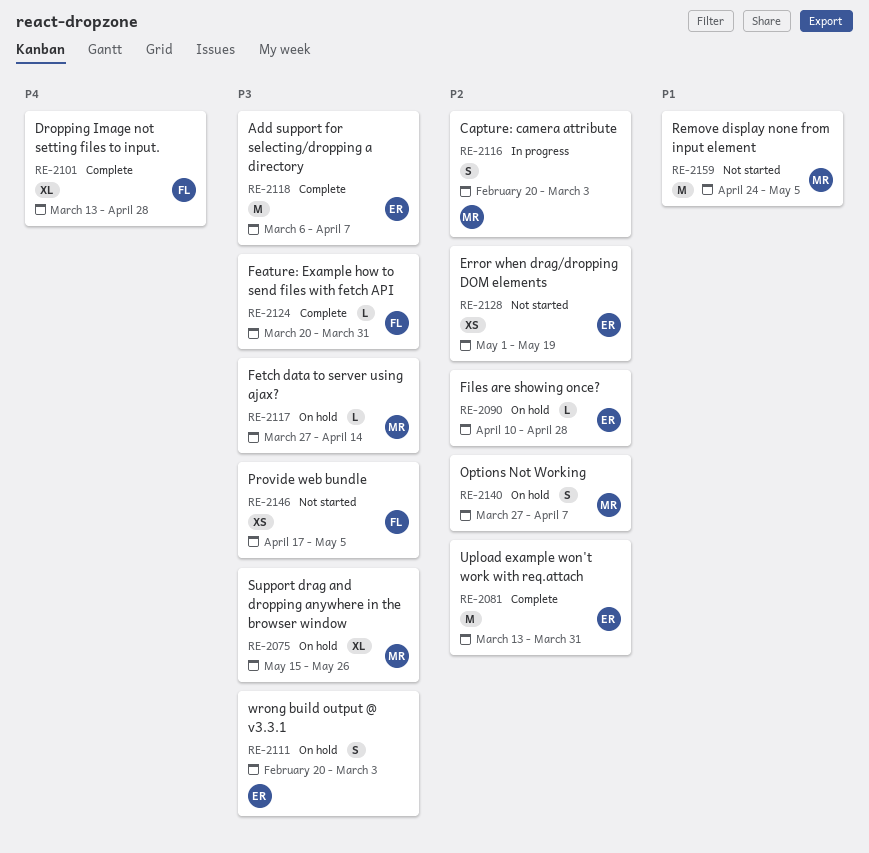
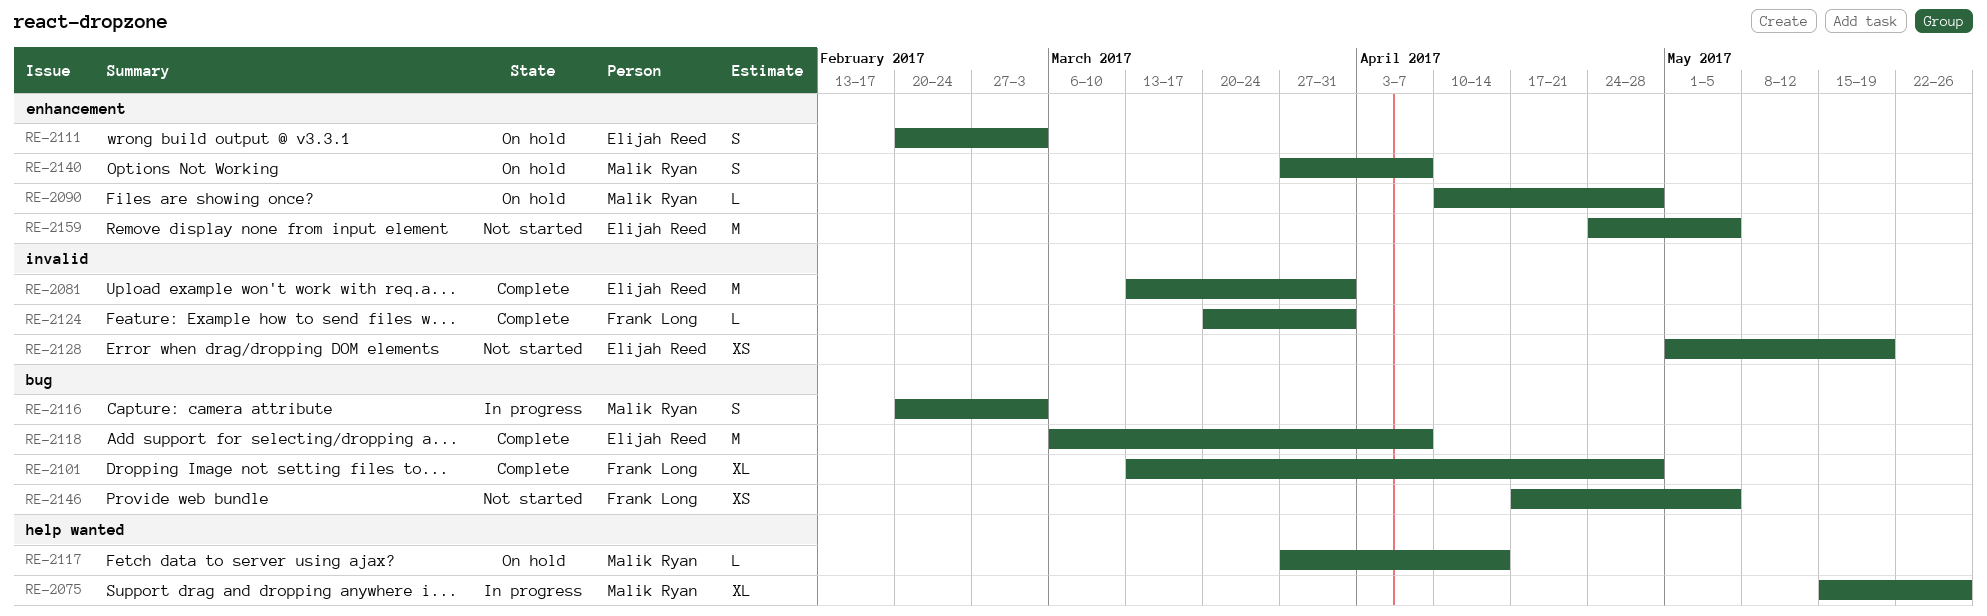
RE-2075, status: On hold -> In progress
RE-2090, owner: Elijah Reed -> Malik Ryan
RE-2159, owner: Malik Ryan -> Elijah Reed

